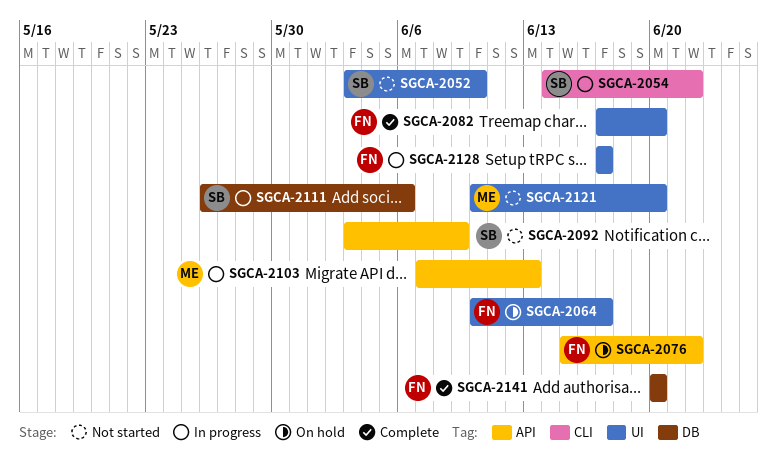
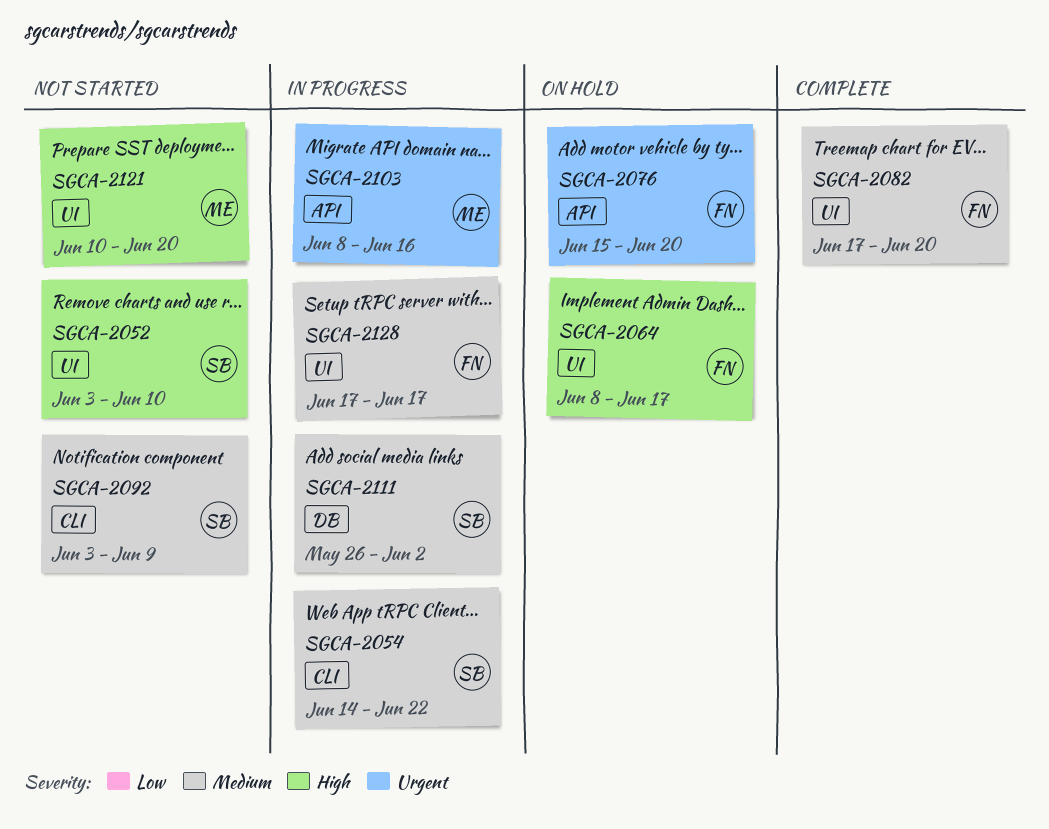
SGCA-2064, start: Jun 10 -> Jun 8
SGCA-2076, due: Jun 22 -> Jun 20
SGCA-2092, label: API -> CLI
SGCA-2103, start: Jun 7 -> Jun 8
SGCA-2103, due: Jun 13 -> Jun 16
SGCA-2111, due: Jun 6 -> Jun 2
SGCA-2141: present -> none

